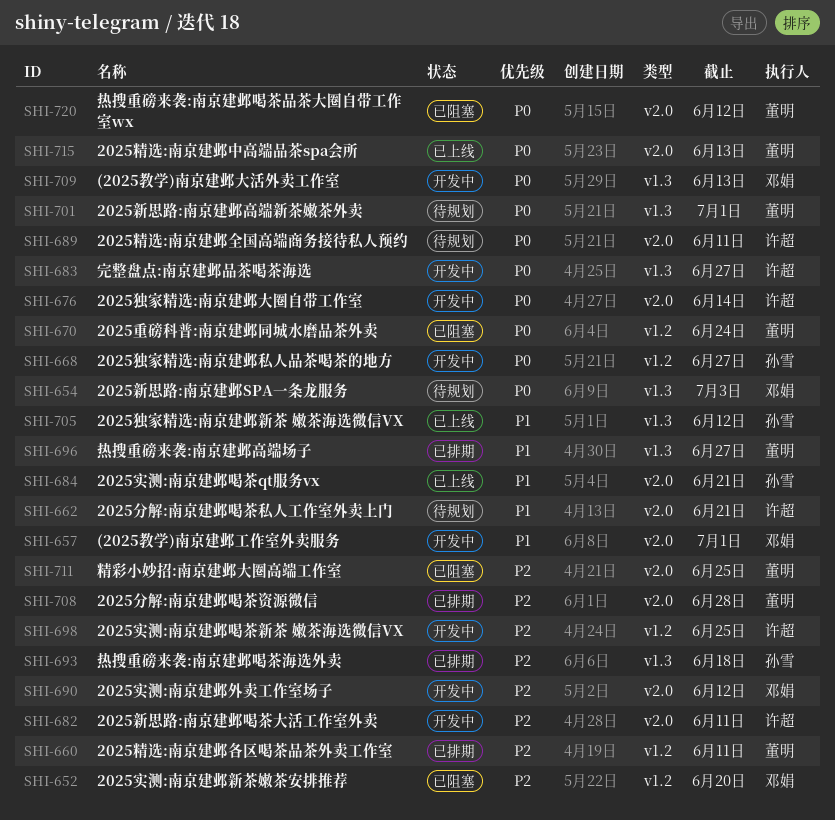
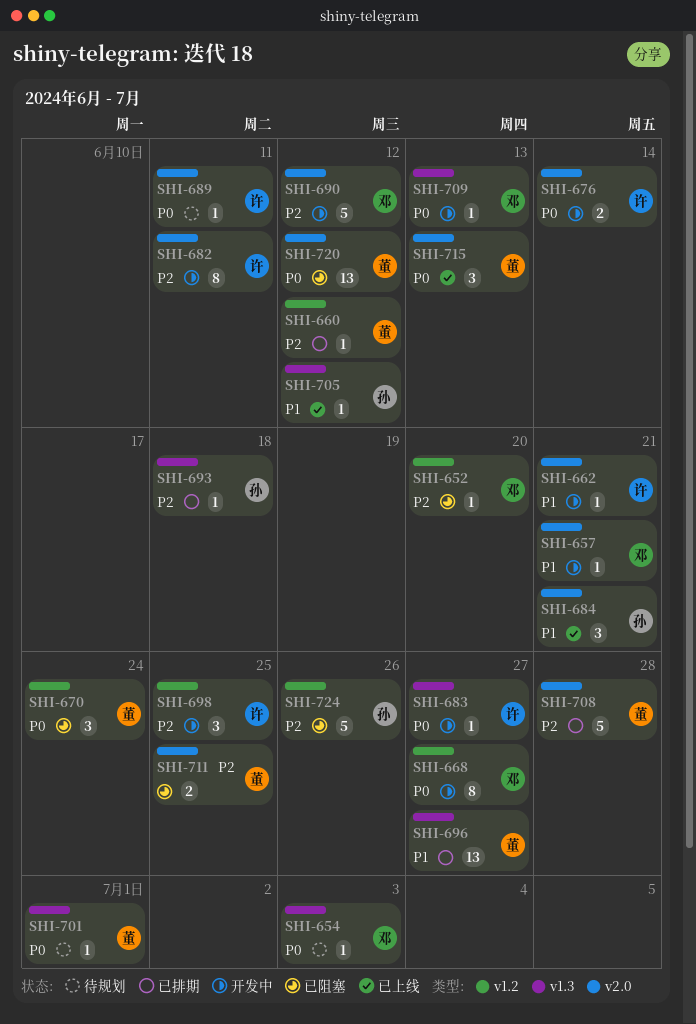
SHI-657, due: Jul 1 -> Jun 21
SHI-660, due: Jun 11 -> Jun 12
SHI-662, status: 待规划 -> 开发中
SHI-668, owner: 孙雪 -> 邓娟
SHI-724: none -> present

